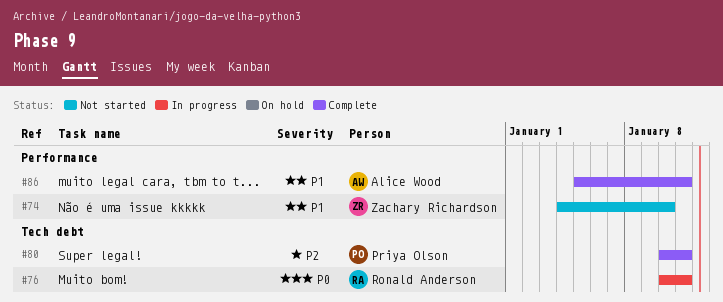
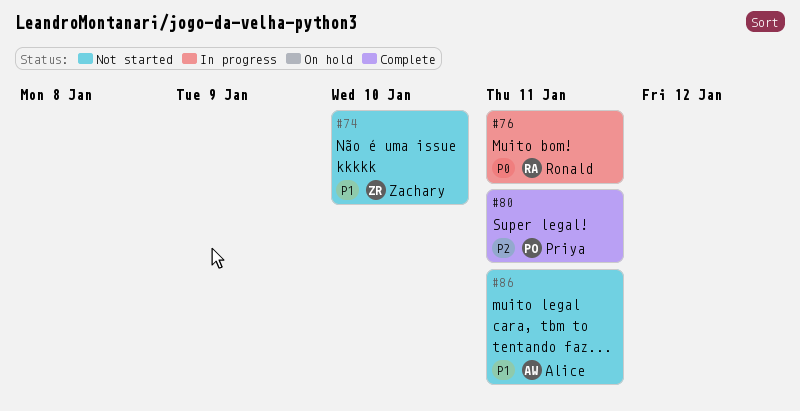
#86, status: Complete -> Not started

